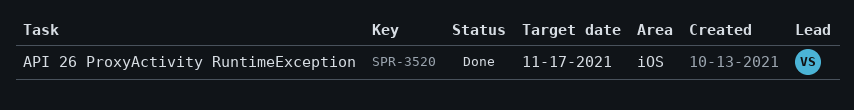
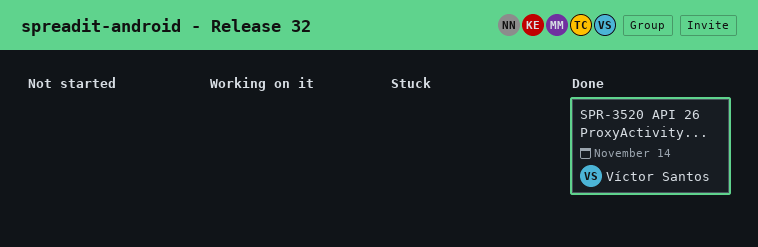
SPR-3520, due: Nov 17 -> Nov 14

